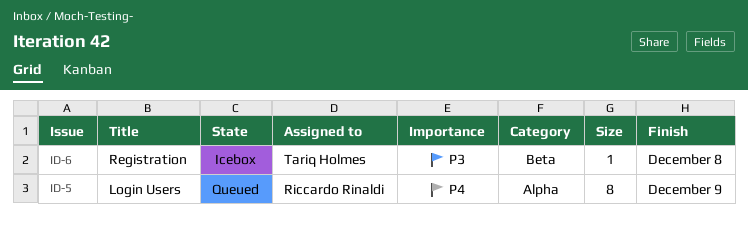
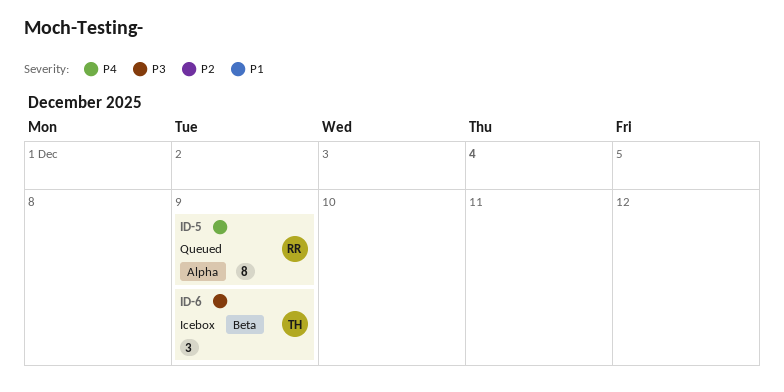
ID-6, estimate: 1 -> 3
ID-6, due: Dec 8 -> Dec 9

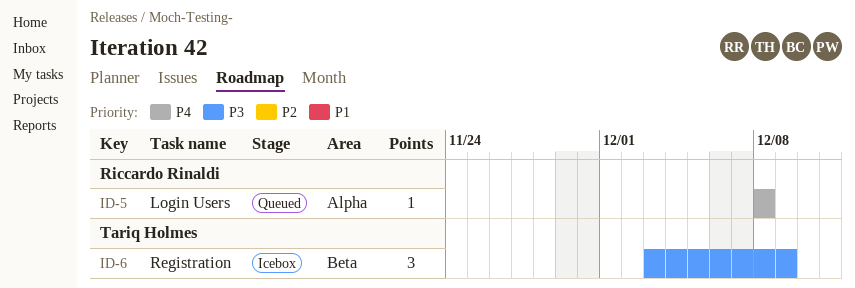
ID-5, estimate: 8 -> 1
ID-5, due: Dec 9 -> Dec 8

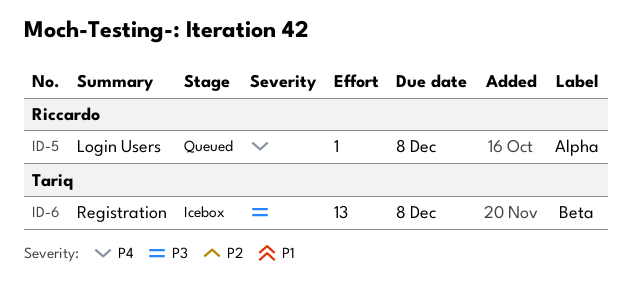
ID-6, estimate: 3 -> 13
ID-6, due: Dec 9 -> Dec 8

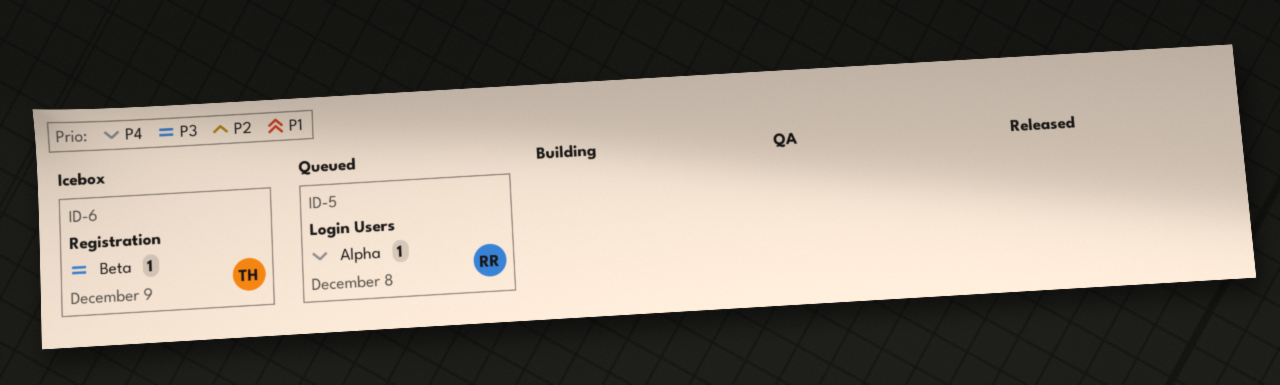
ID-6, estimate: 13 -> 1
ID-6, due: Dec 8 -> Dec 9

